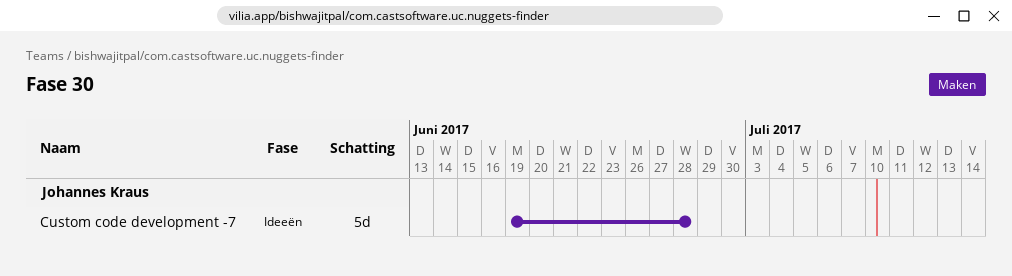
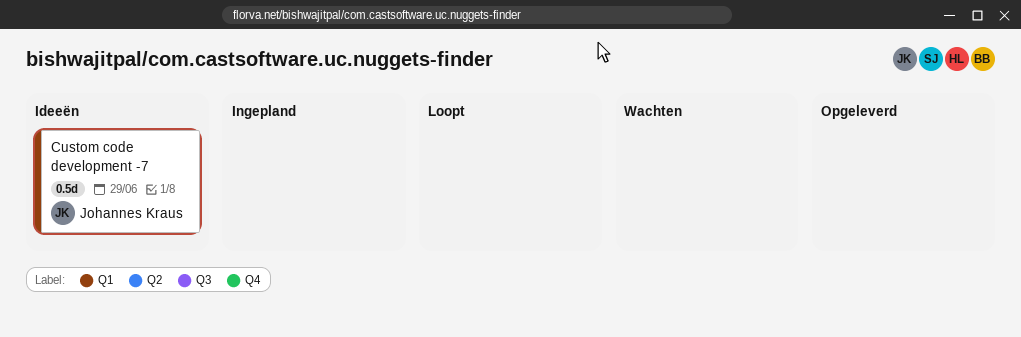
Custom code development -7, estimate: 5d -> 0.5d
Custom code development -7, due: Jun 28 -> Jun 29

